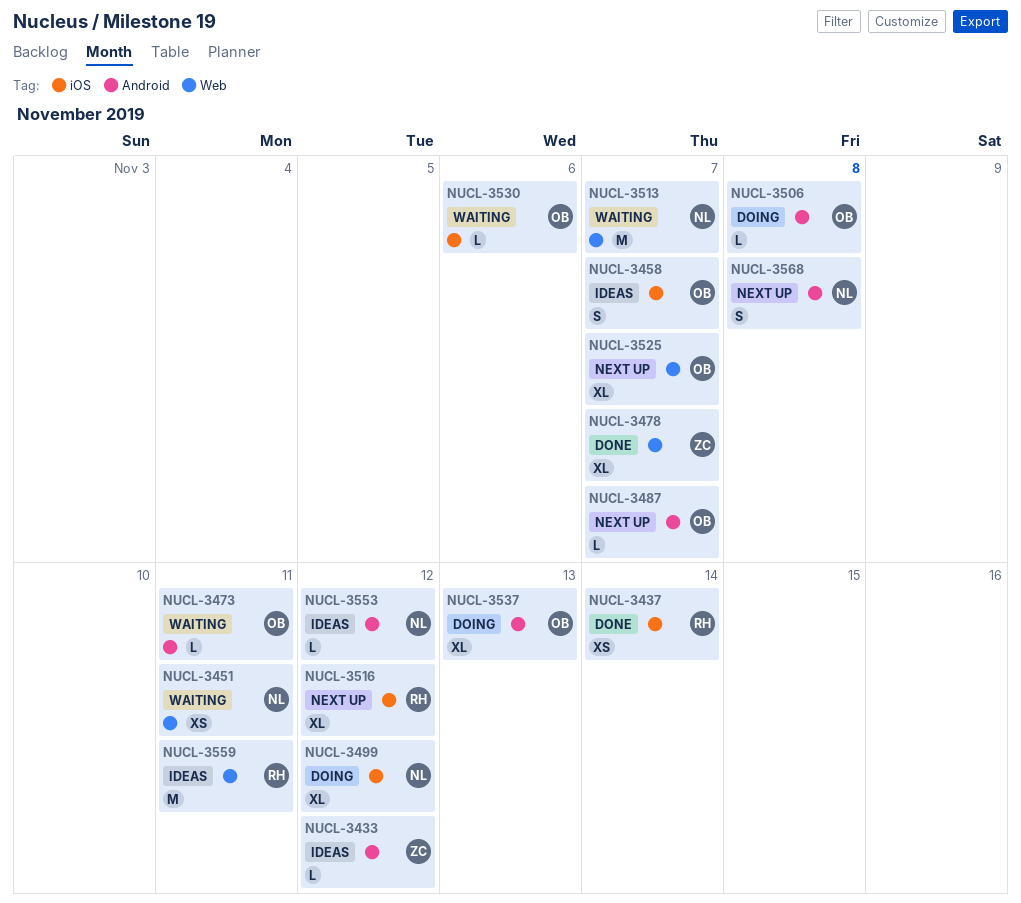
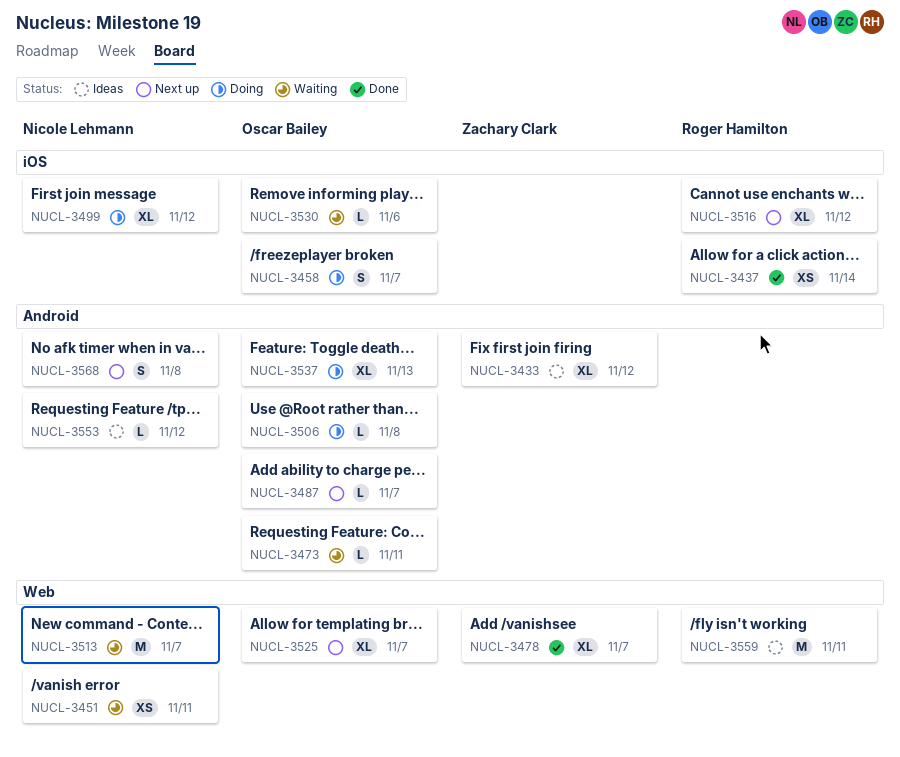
NUCL-3433, estimate: L -> XL
NUCL-3458, status: Ideas -> Doing

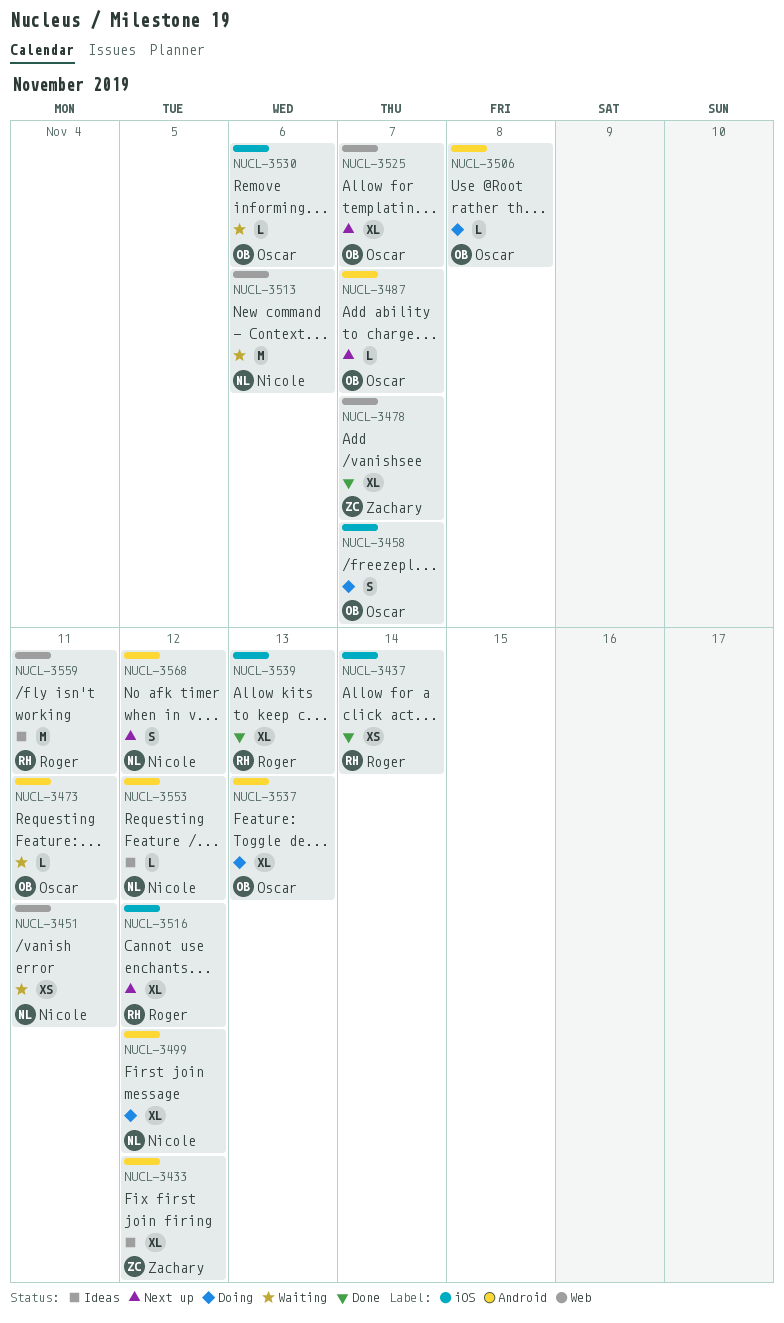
NUCL-3499, label: iOS -> Android
NUCL-3513, due: Nov 7 -> Nov 6
NUCL-3539: none -> present
NUCL-3568, due: Nov 8 -> Nov 12

